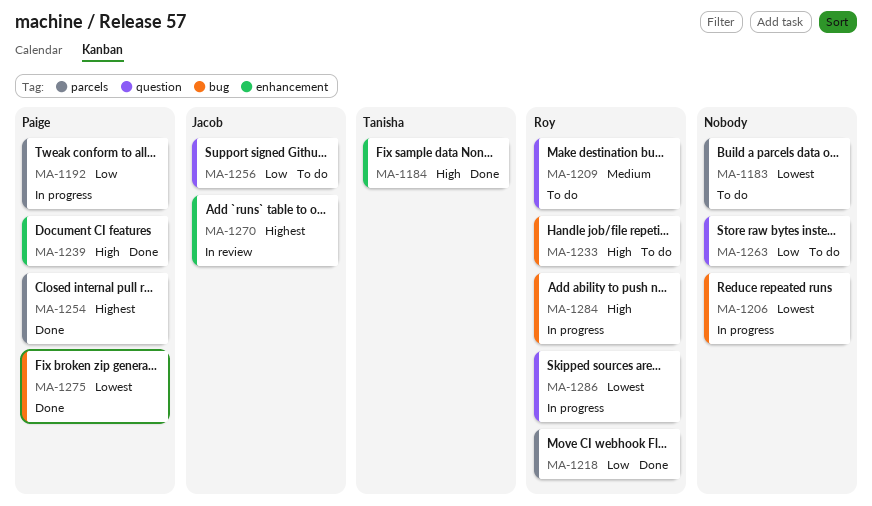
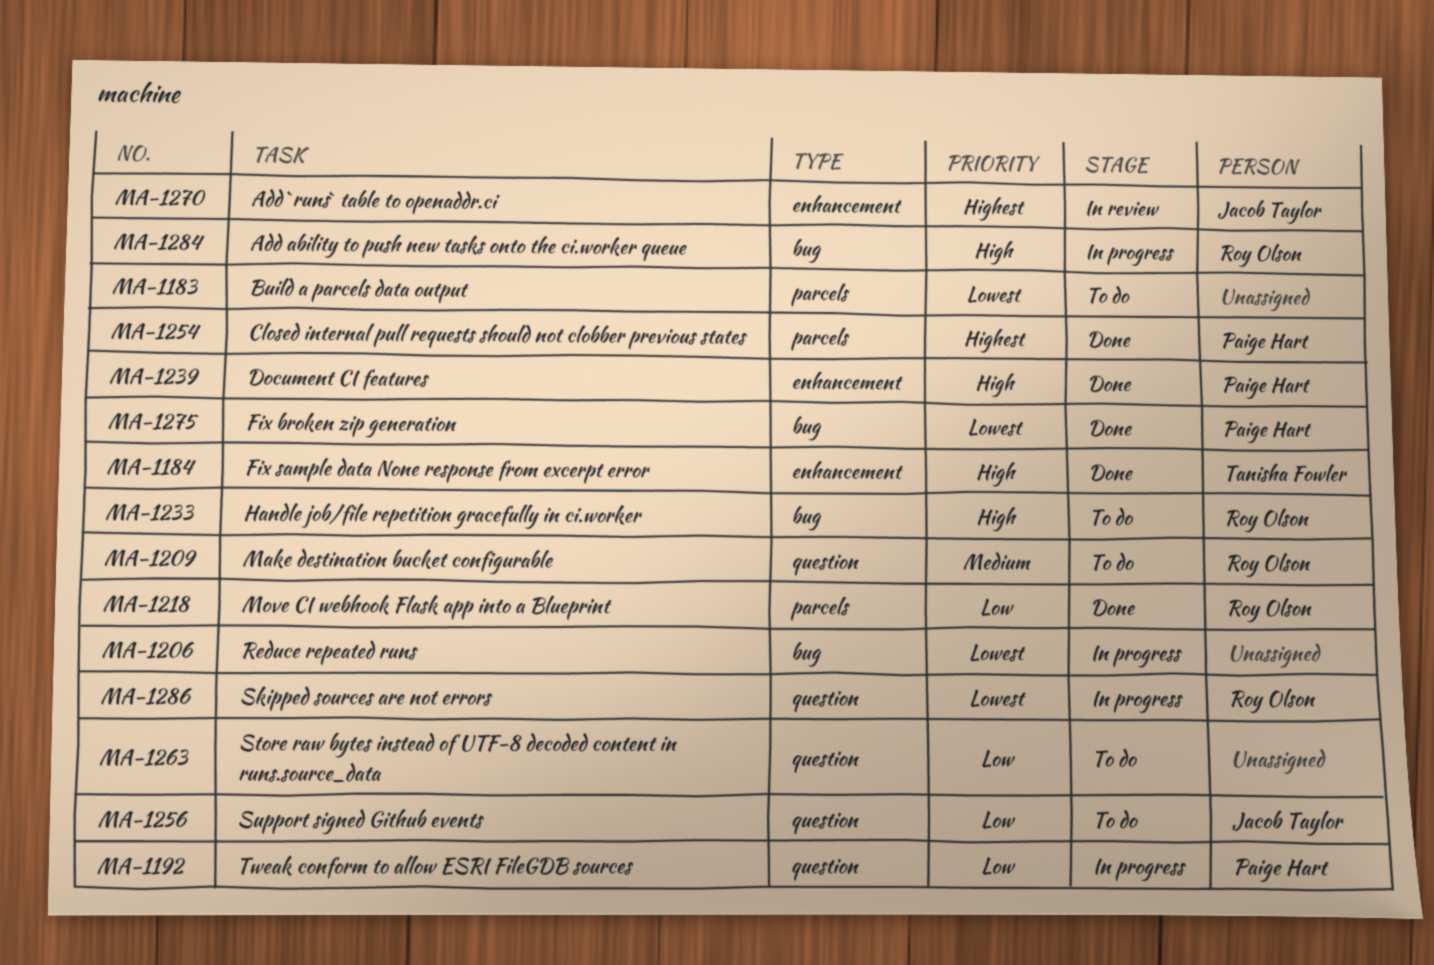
MA-1192, label: parcels -> question

